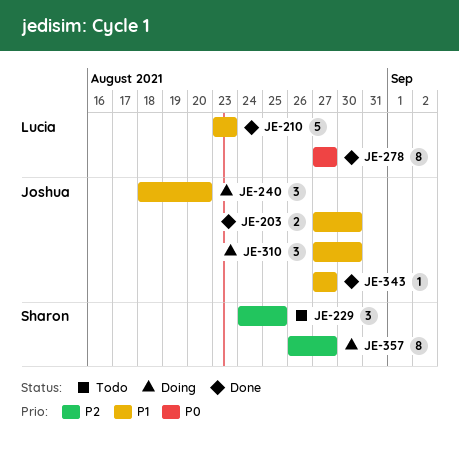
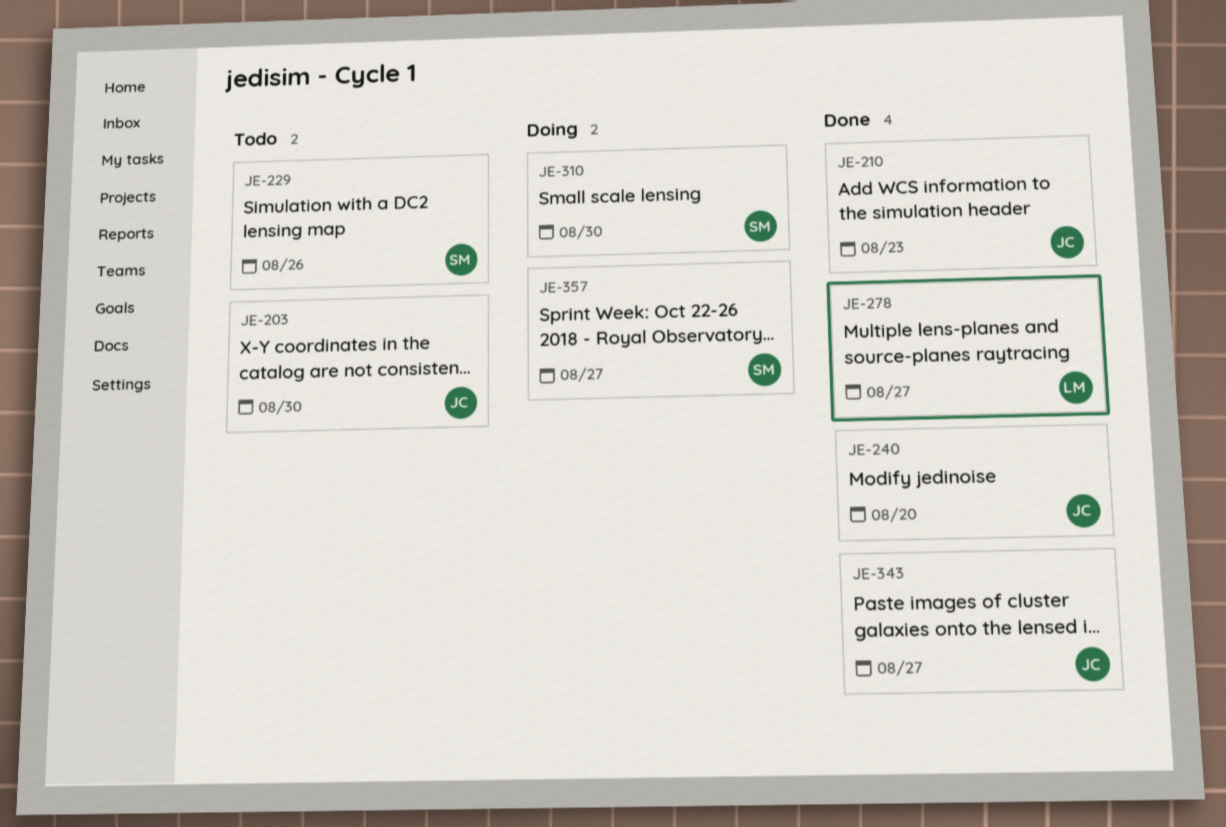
JE-203, status: Done -> Todo
JE-210, owner: Lucia -> Joshua
JE-229, due: Aug 25 -> Aug 26
JE-240, status: Doing -> Done
JE-310, owner: Joshua -> Sharon

